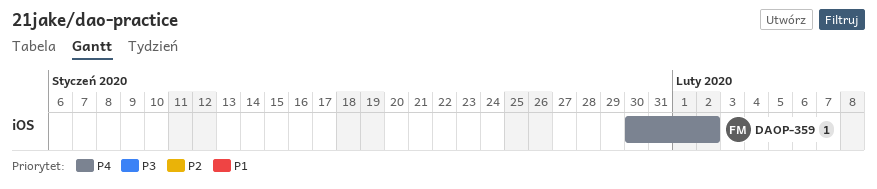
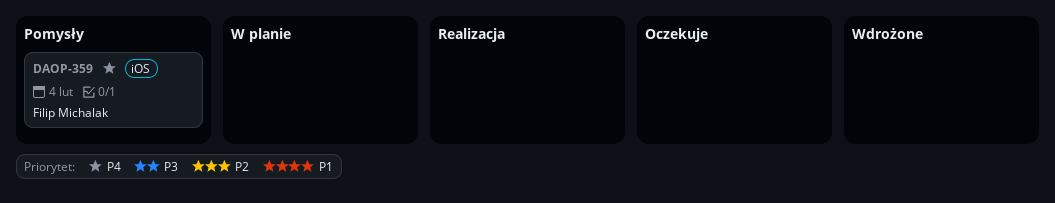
DAOP-359, due: Feb 2 -> Feb 4

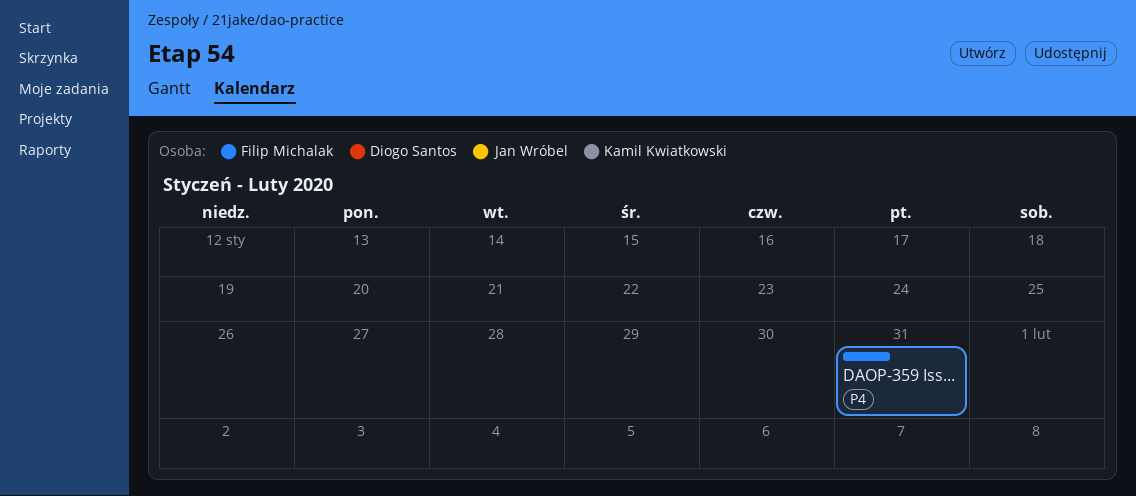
DAOP-359, due: Feb 4 -> Jan 31

